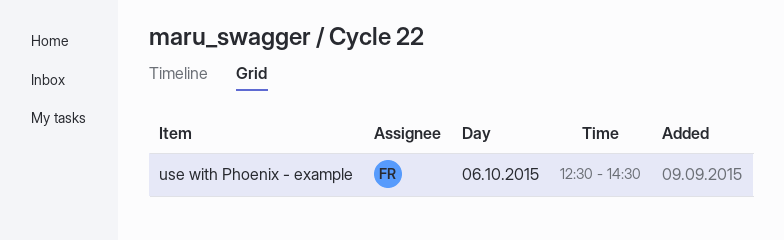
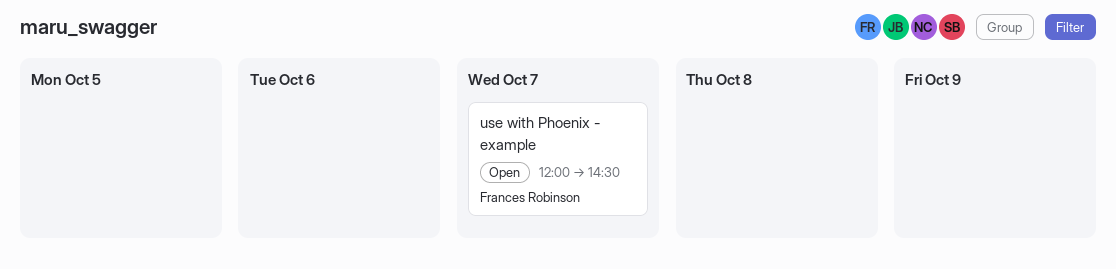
use with Phoenix - example, day: Oct 6 -> Oct 7
use with Phoenix - example, begins: 12:30 -> 12:00

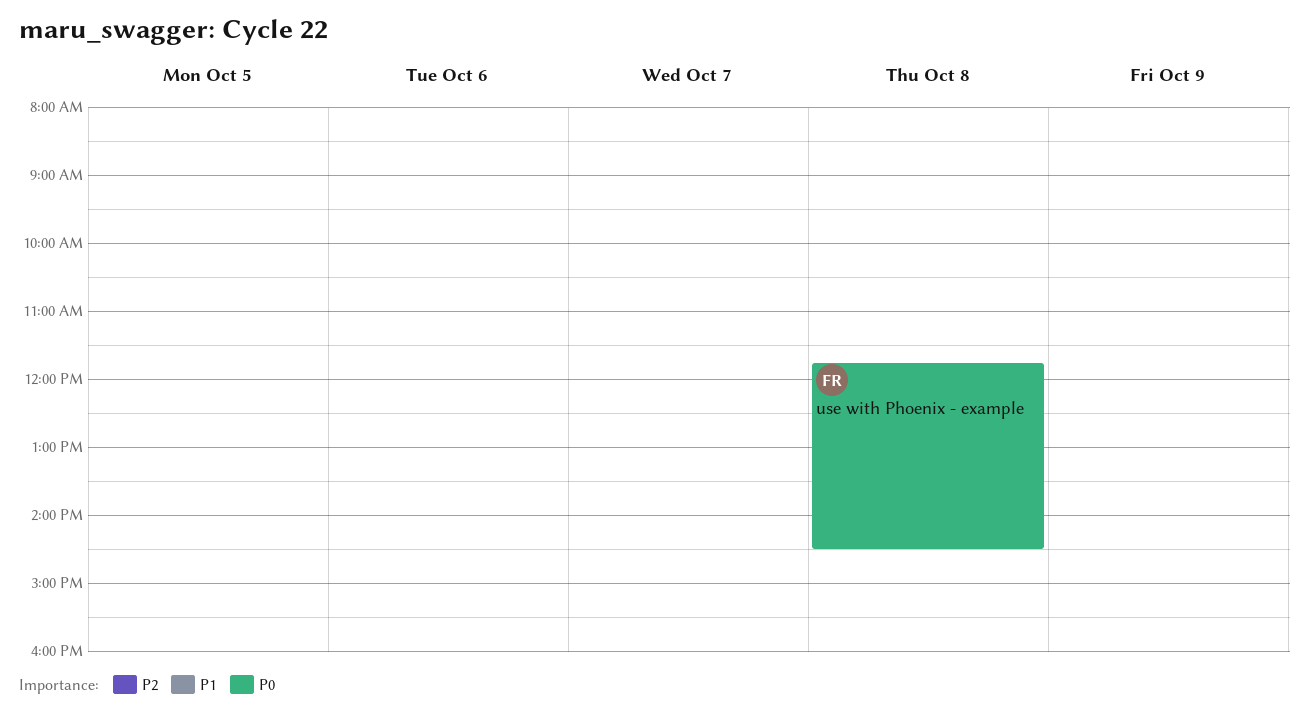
use with Phoenix - example, day: Oct 7 -> Oct 8
use with Phoenix - example, begins: 12:00 -> 11:45

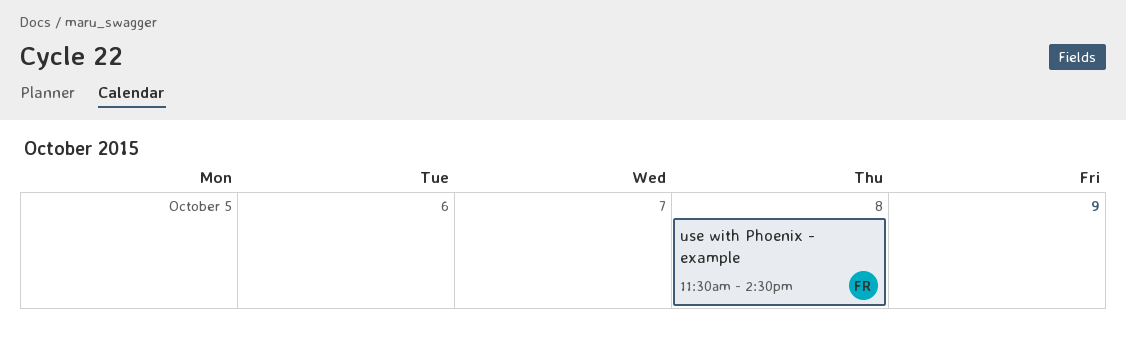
use with Phoenix - example, begins: 11:45 -> 11:30

